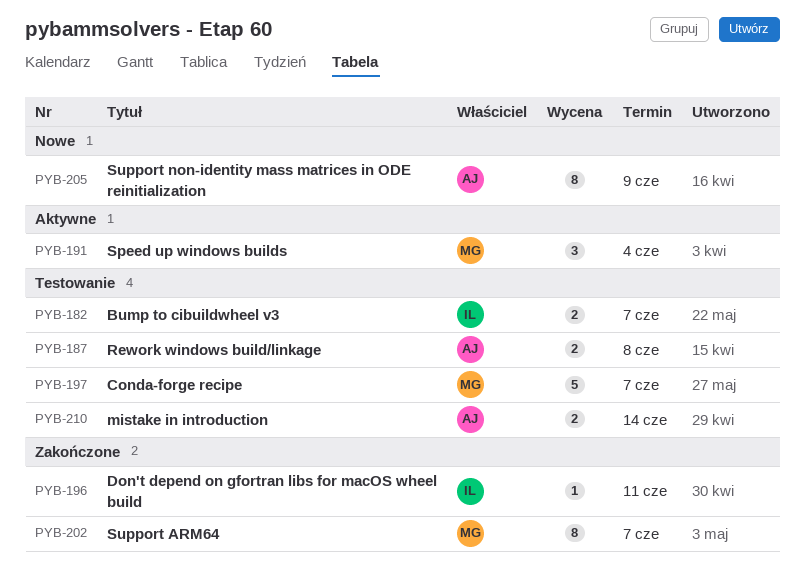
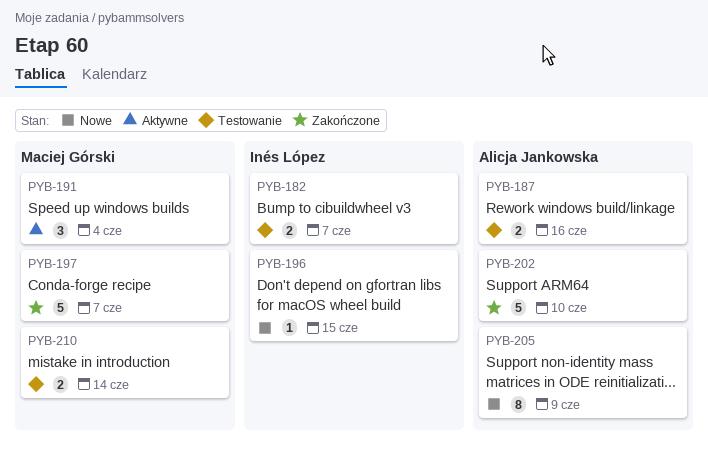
PYB-187, due: Jun 8 -> Jun 16
PYB-196, status: Zakończone -> Nowe
PYB-196, due: Jun 11 -> Jun 15
PYB-197, status: Testowanie -> Zakończone
PYB-202, owner: Maciej Górski -> Alicja Jankowska
PYB-202, estimate: 8 -> 5
PYB-202, due: Jun 7 -> Jun 10
PYB-210, owner: Alicja Jankowska -> Maciej Górski

